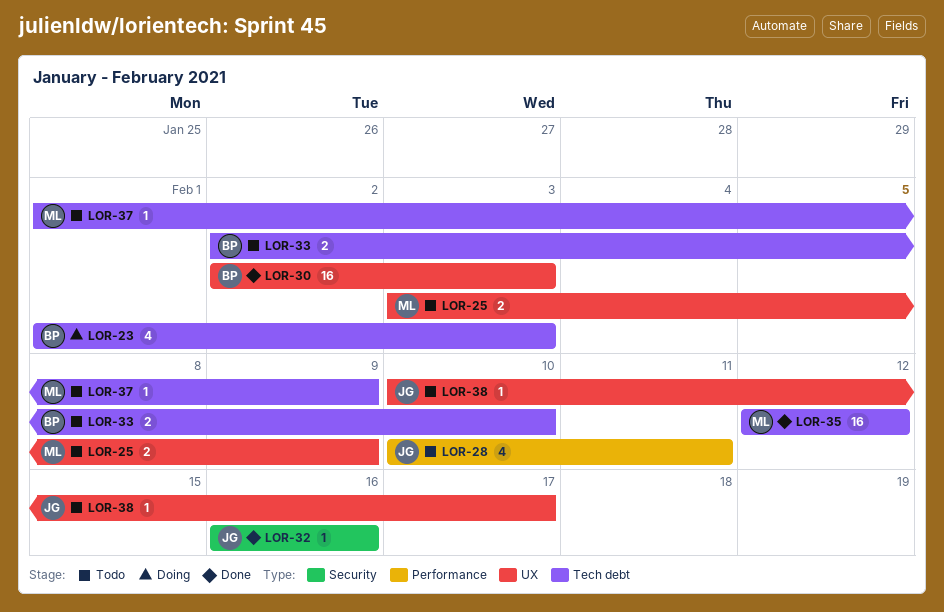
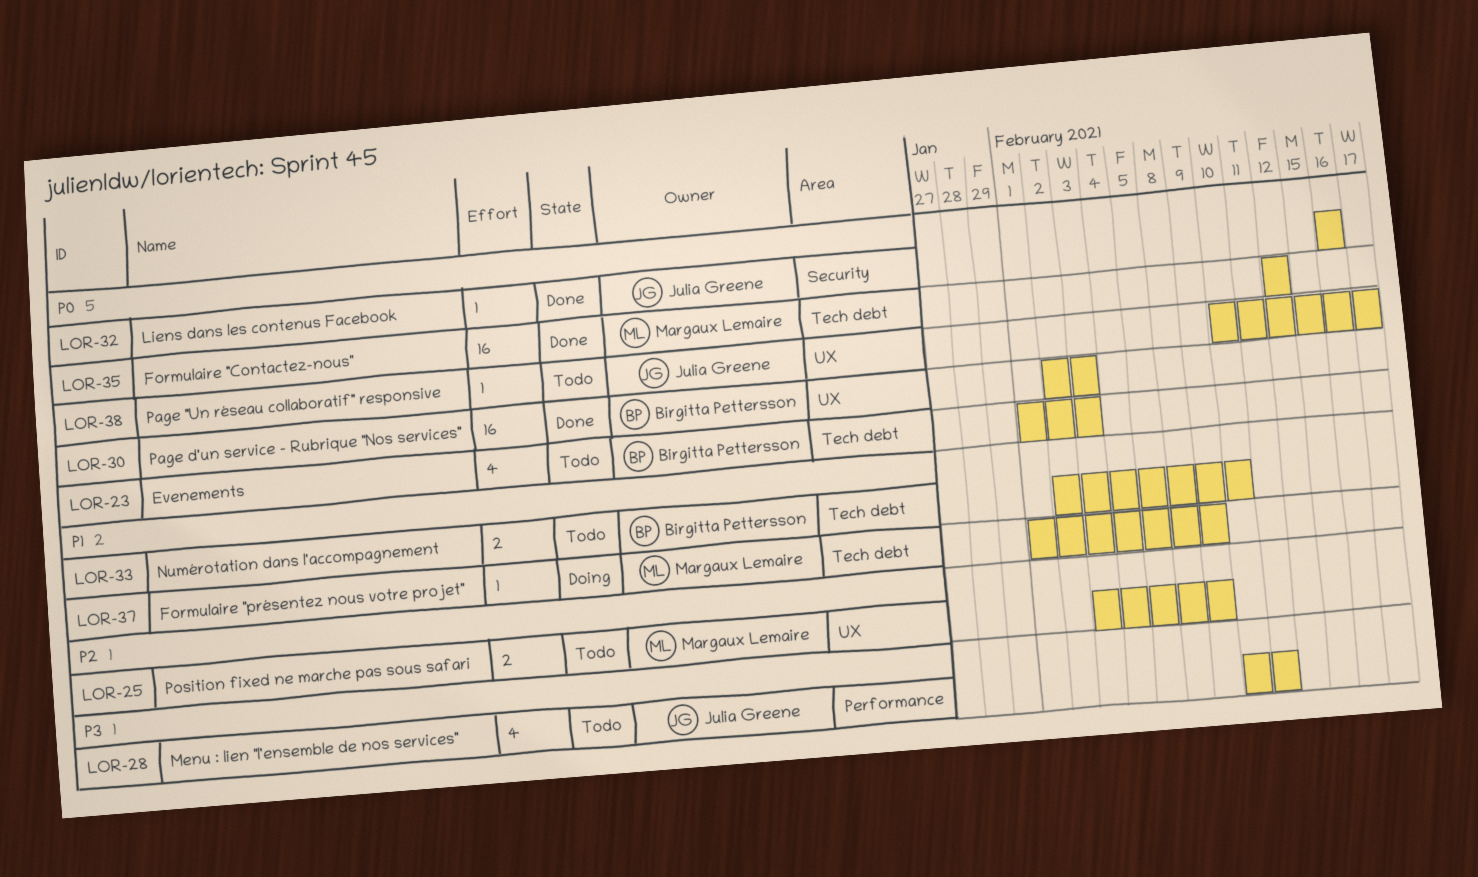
LOR-23, status: Doing -> Todo
LOR-37, status: Todo -> Doing

